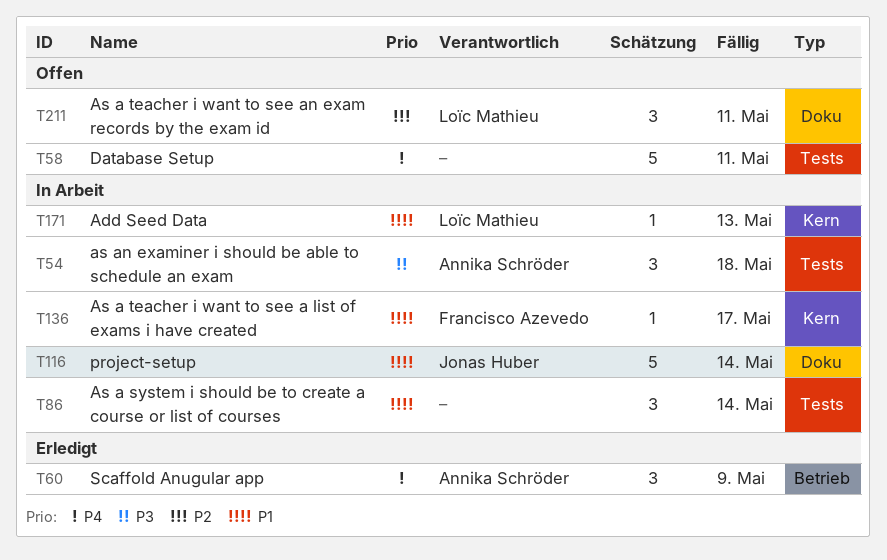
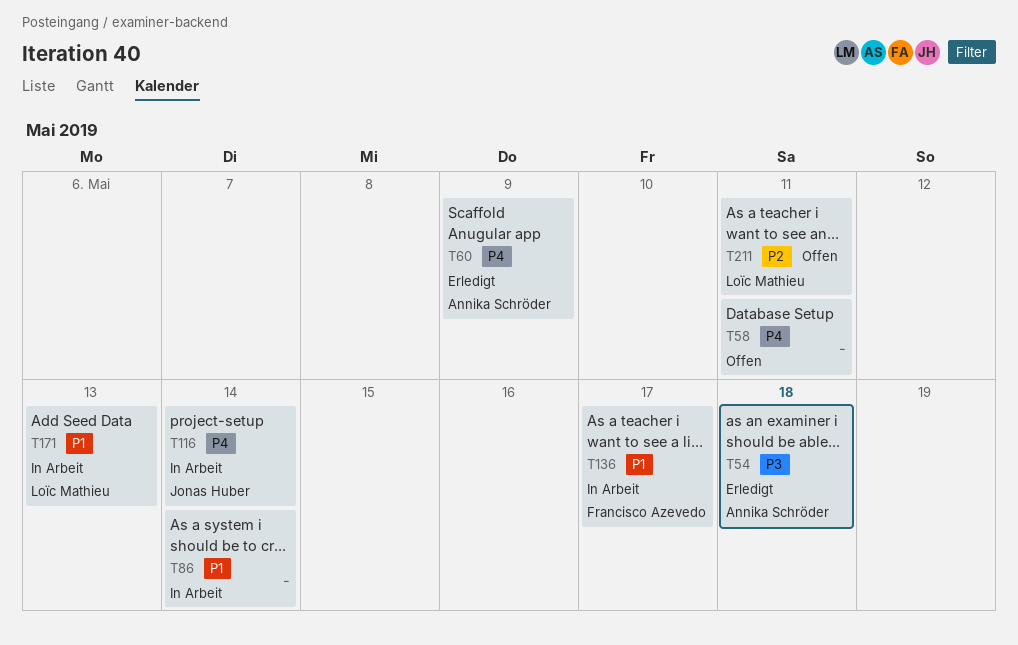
T54, status: In Arbeit -> Erledigt
T116, priority: P1 -> P4

